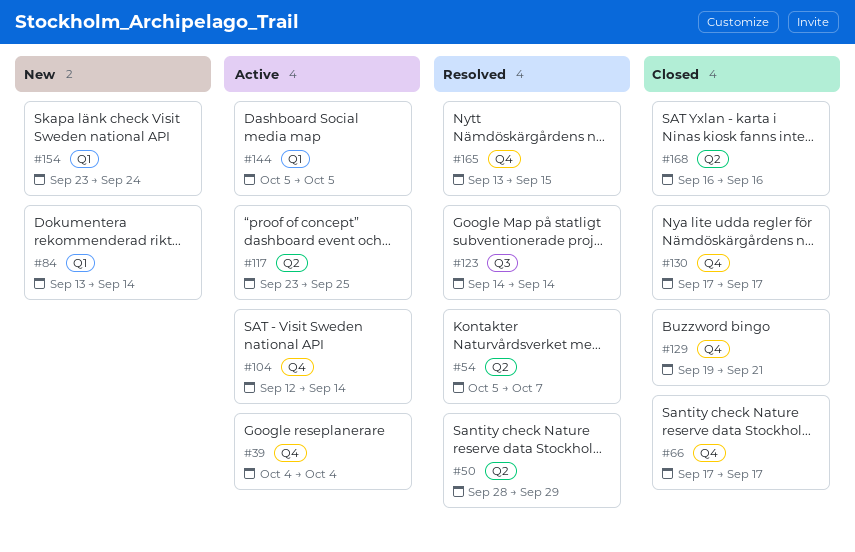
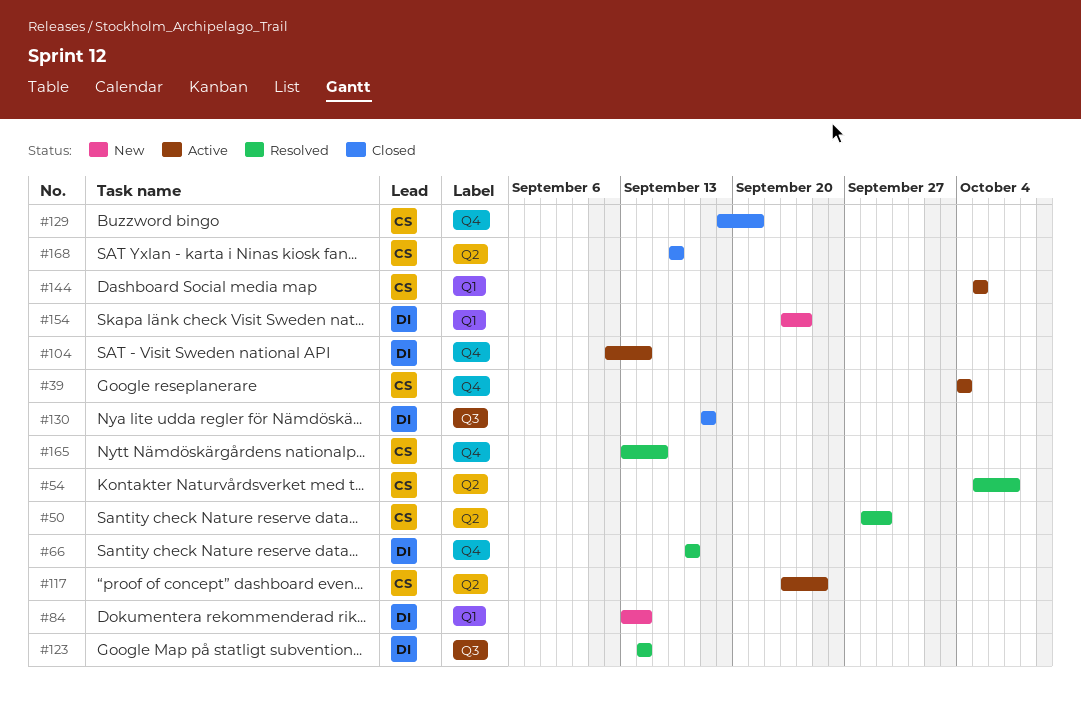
#66, status: Closed -> Resolved
#130, label: Q4 -> Q3
#130, start: Sep 17 -> Sep 18
#130, due: Sep 17 -> Sep 18

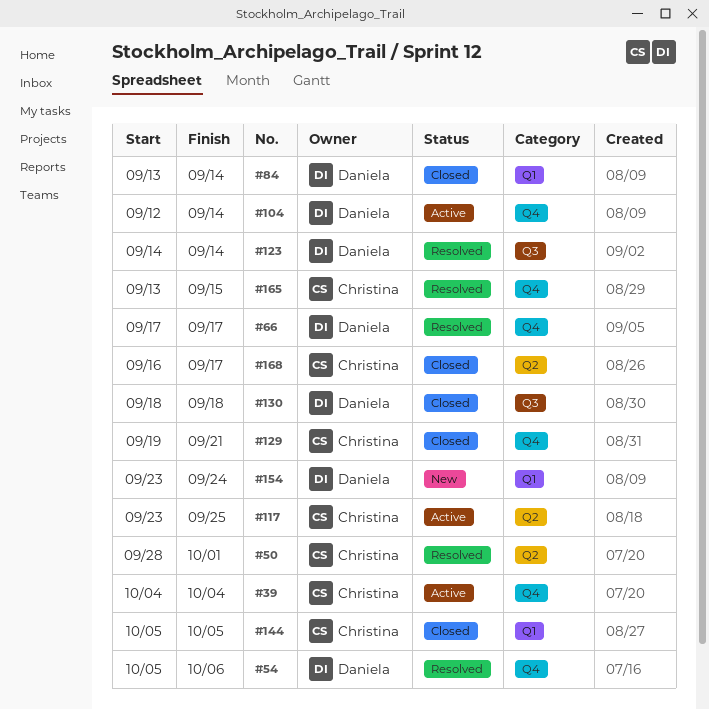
#50, due: Sep 29 -> Oct 1
#54, owner: Christina -> Daniela
#54, label: Q2 -> Q4
#54, due: Oct 7 -> Oct 6
#84, status: New -> Closed
#144, status: Active -> Closed
#168, due: Sep 16 -> Sep 17

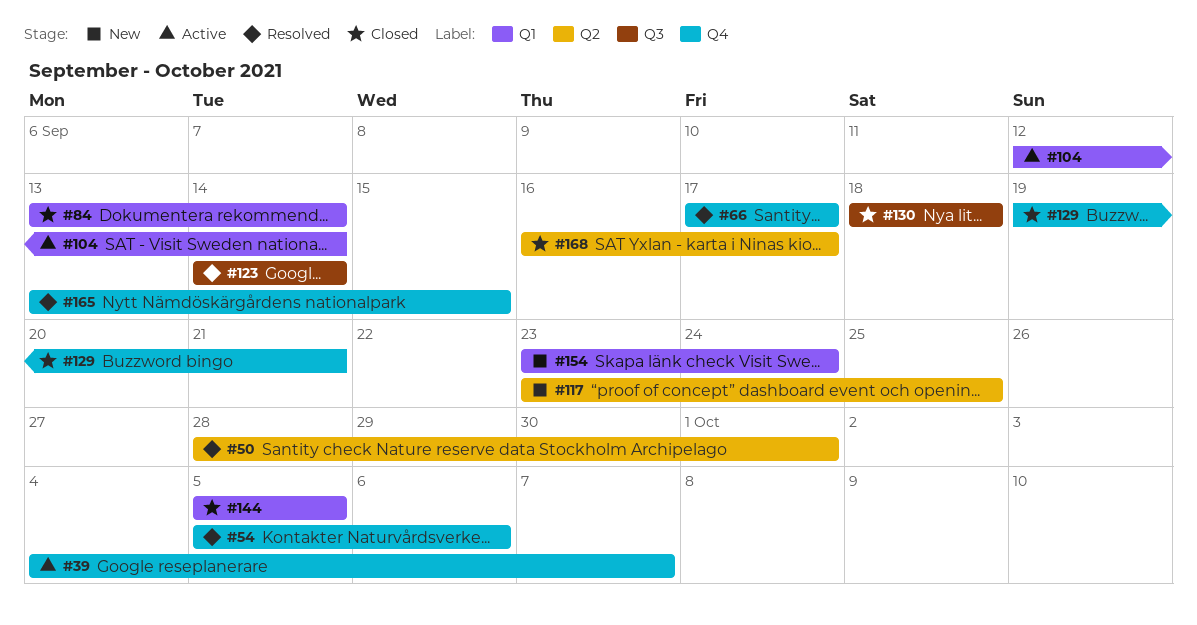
#39, due: Oct 4 -> Oct 7
#104, label: Q4 -> Q1
#117, status: Active -> New

